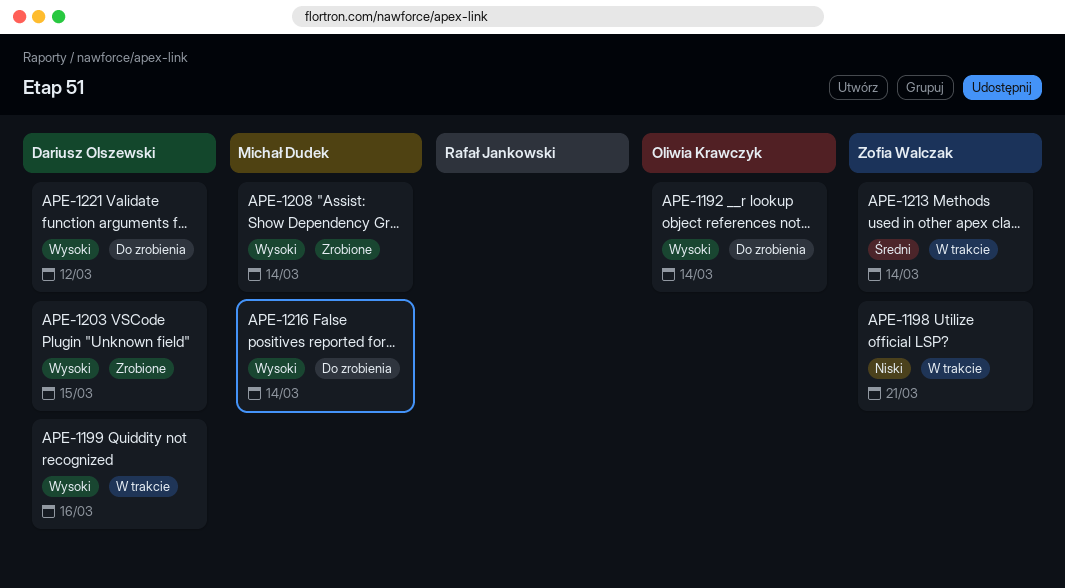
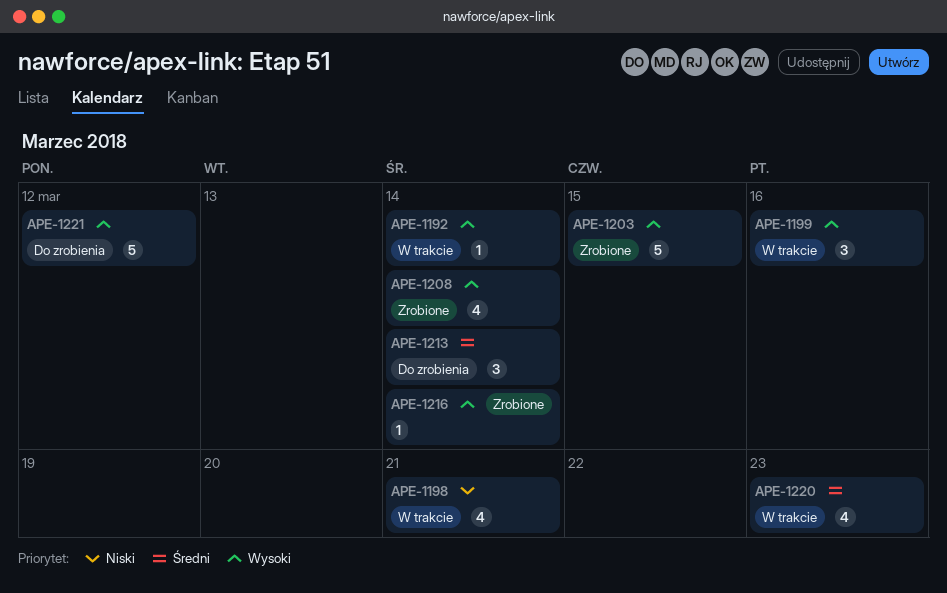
APE-1192, status: Do zrobienia -> W trakcie
APE-1213, status: W trakcie -> Do zrobienia
APE-1216, status: Do zrobienia -> Zrobione
APE-1220: none -> present

